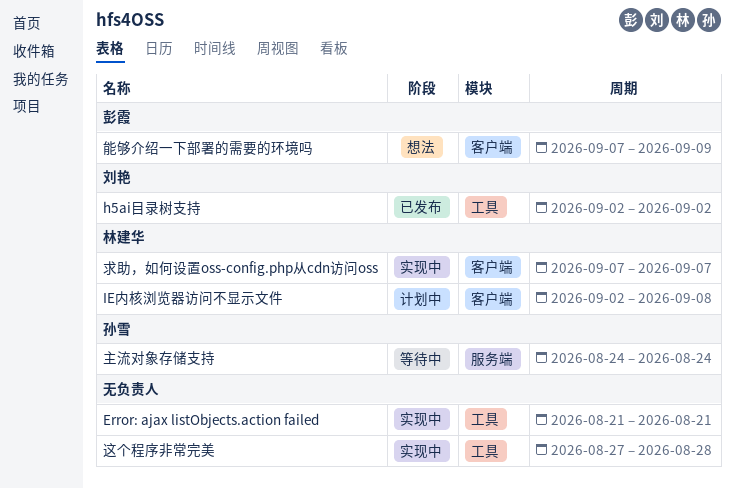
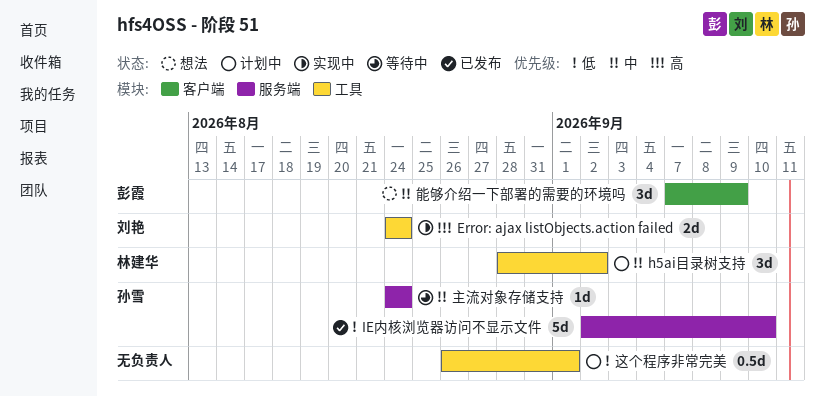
Error: ajax listObjects.action failed, owner: none -> 刘艳
Error: ajax listObjects.action failed, start: Aug 21 -> Aug 24
Error: ajax listObjects.action failed, due: Aug 21 -> Aug 24
h5ai目录树支持, status: 已发布 -> 计划中
h5ai目录树支持, owner: 刘艳 -> 林建华
h5ai目录树支持, start: Sep 2 -> Aug 28
IE内核浏览器访问不显示文件, status: 计划中 -> 已发布
IE内核浏览器访问不显示文件, owner: 林建华 -> 孙雪
IE内核浏览器访问不显示文件, label: 客户端 -> 服务端
IE内核浏览器访问不显示文件, due: Sep 8 -> Sep 10
求助，如何设置oss-config.php从cdn访问oss: present -> none
这个程序非常完美, status: 实现中 -> 计划中
这个程序非常完美, start: Aug 27 -> Aug 26
这个程序非常完美, due: Aug 28 -> Sep 1

